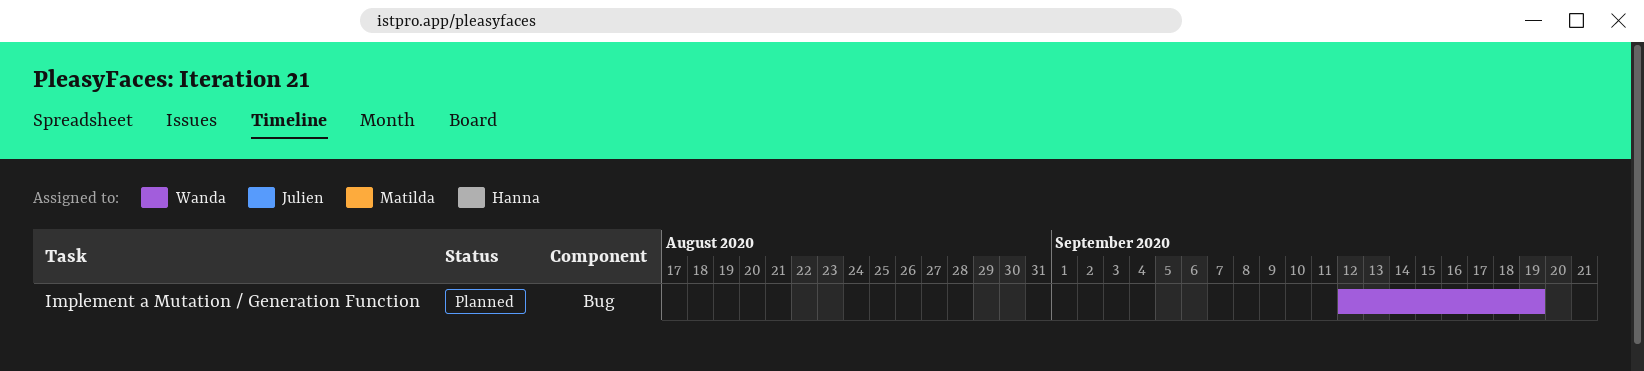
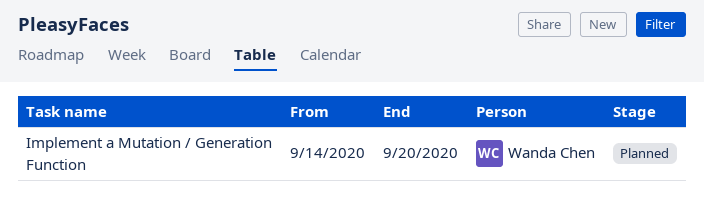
Implement a Mutation / Generation Function, start: Sep 12 -> Sep 14
Implement a Mutation / Generation Function, due: Sep 19 -> Sep 20

